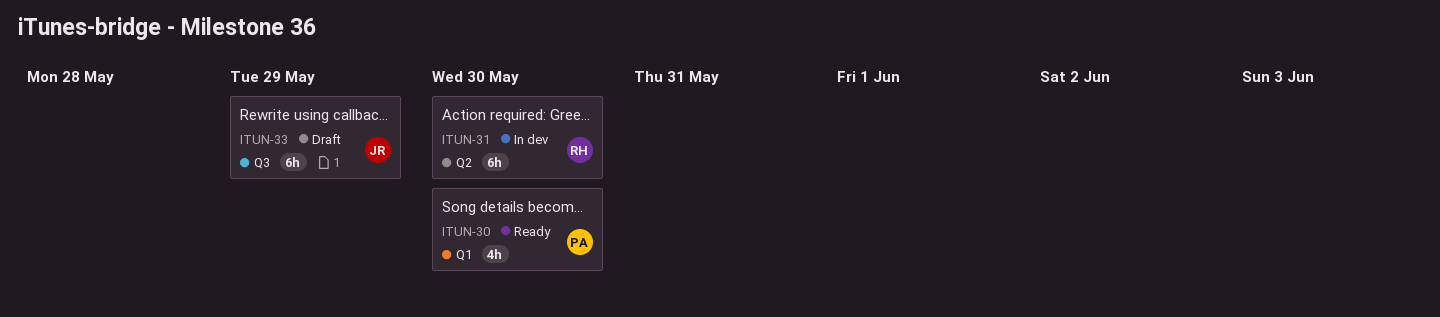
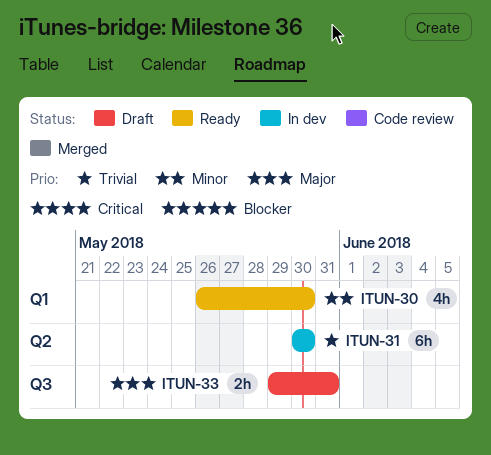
ITUN-33, estimate: 6h -> 2h
ITUN-33, due: May 29 -> May 31

